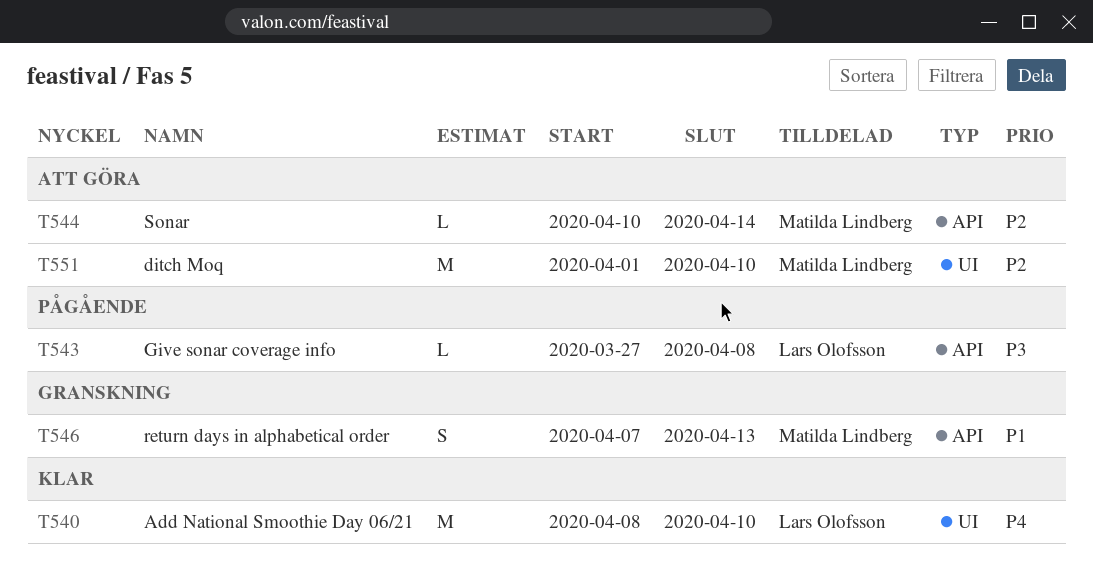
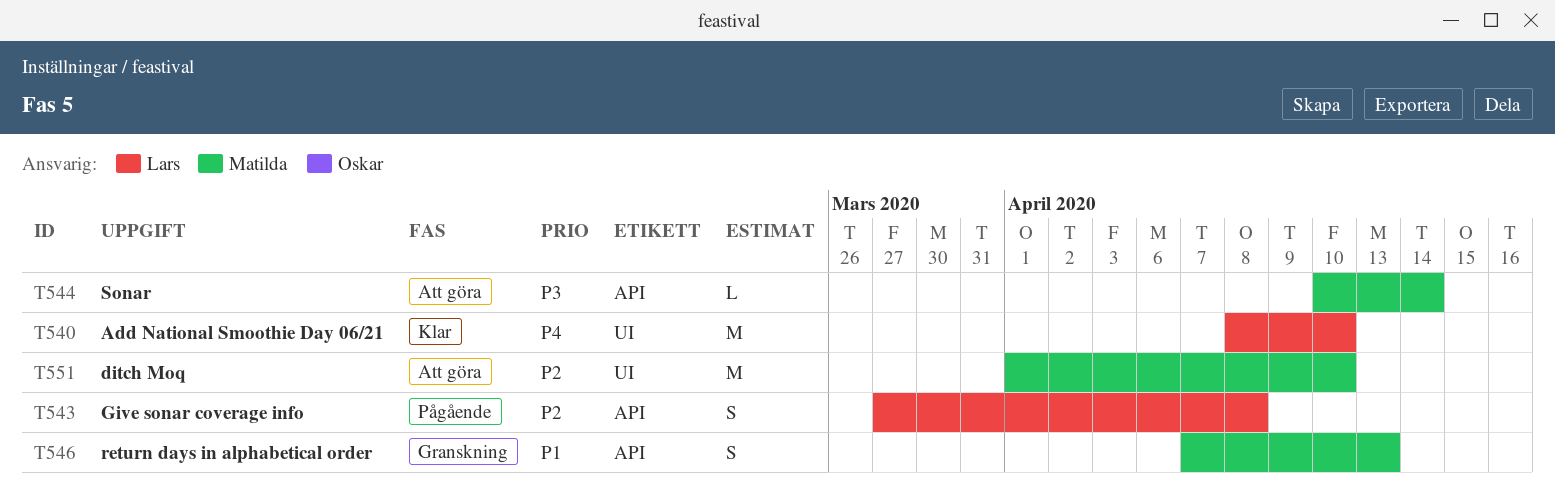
T543, priority: P3 -> P2
T543, estimate: L -> S
T544, priority: P2 -> P3

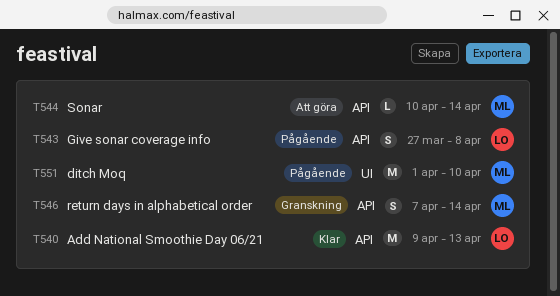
T540, label: UI -> API
T540, start: Apr 8 -> Apr 9
T540, due: Apr 10 -> Apr 13
T546, due: Apr 13 -> Apr 14
T551, status: Att göra -> Pågående

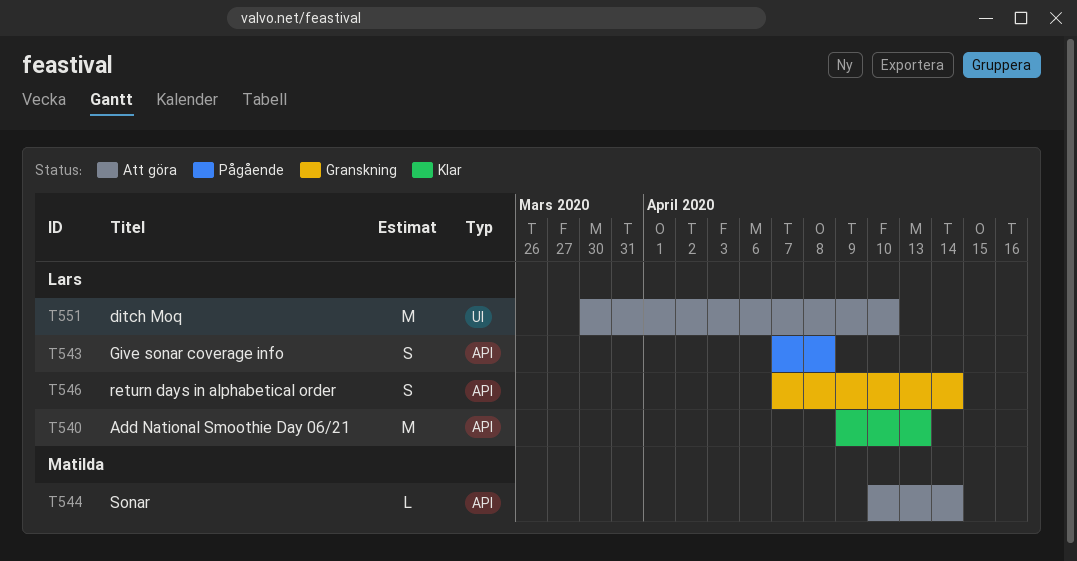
T543, start: Mar 27 -> Apr 7
T546, owner: Matilda -> Lars
T551, status: Pågående -> Att göra
T551, owner: Matilda -> Lars
T551, start: Apr 1 -> Mar 30

